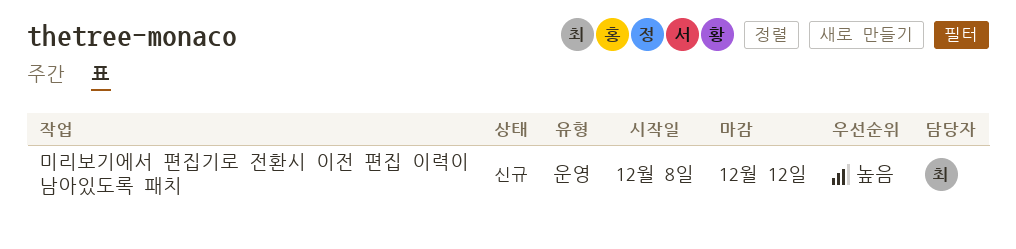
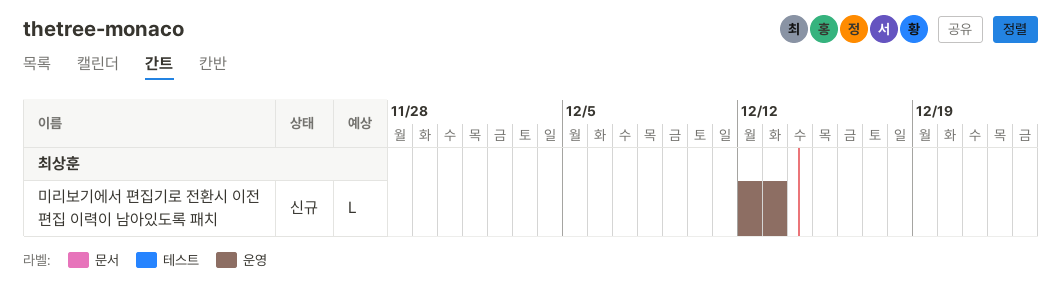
미리보기에서 편집기로 전환시 이전 편집 이력이 남아있도록 패치, start: Dec 8 -> Dec 12
미리보기에서 편집기로 전환시 이전 편집 이력이 남아있도록 패치, due: Dec 12 -> Dec 13

